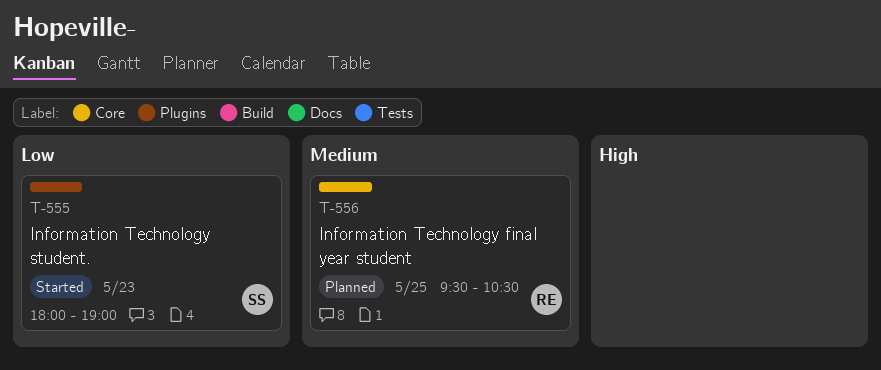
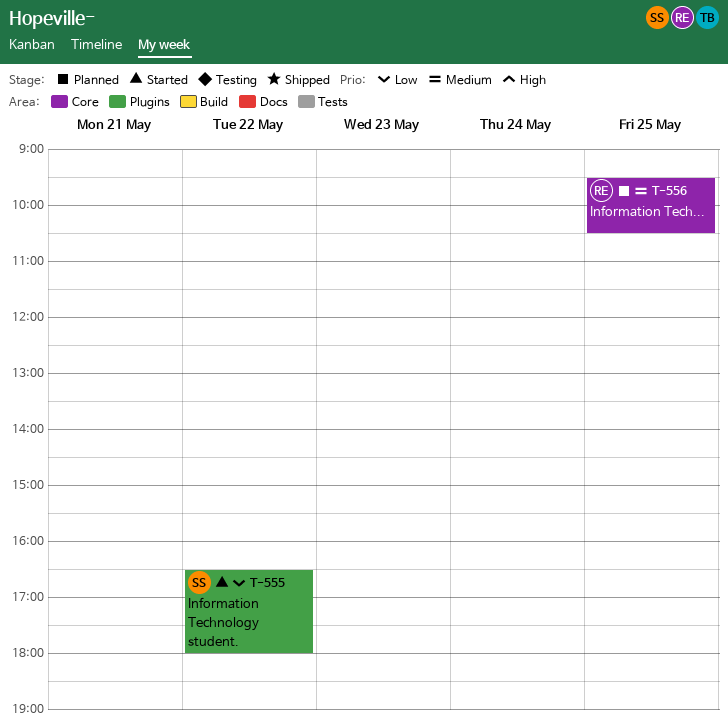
T-555, day: May 23 -> May 22
T-555, begins: 18:00 -> 16:30
T-555, ends: 19:00 -> 18:00

